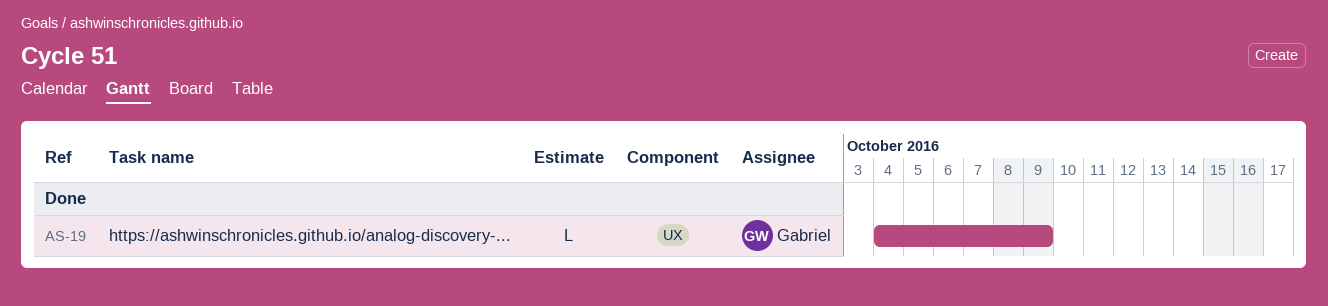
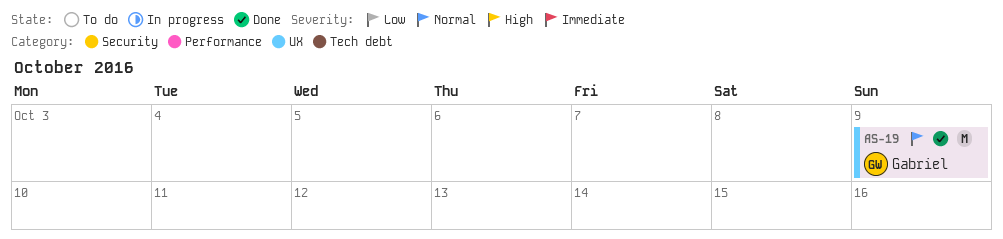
AS-19, estimate: L -> M

